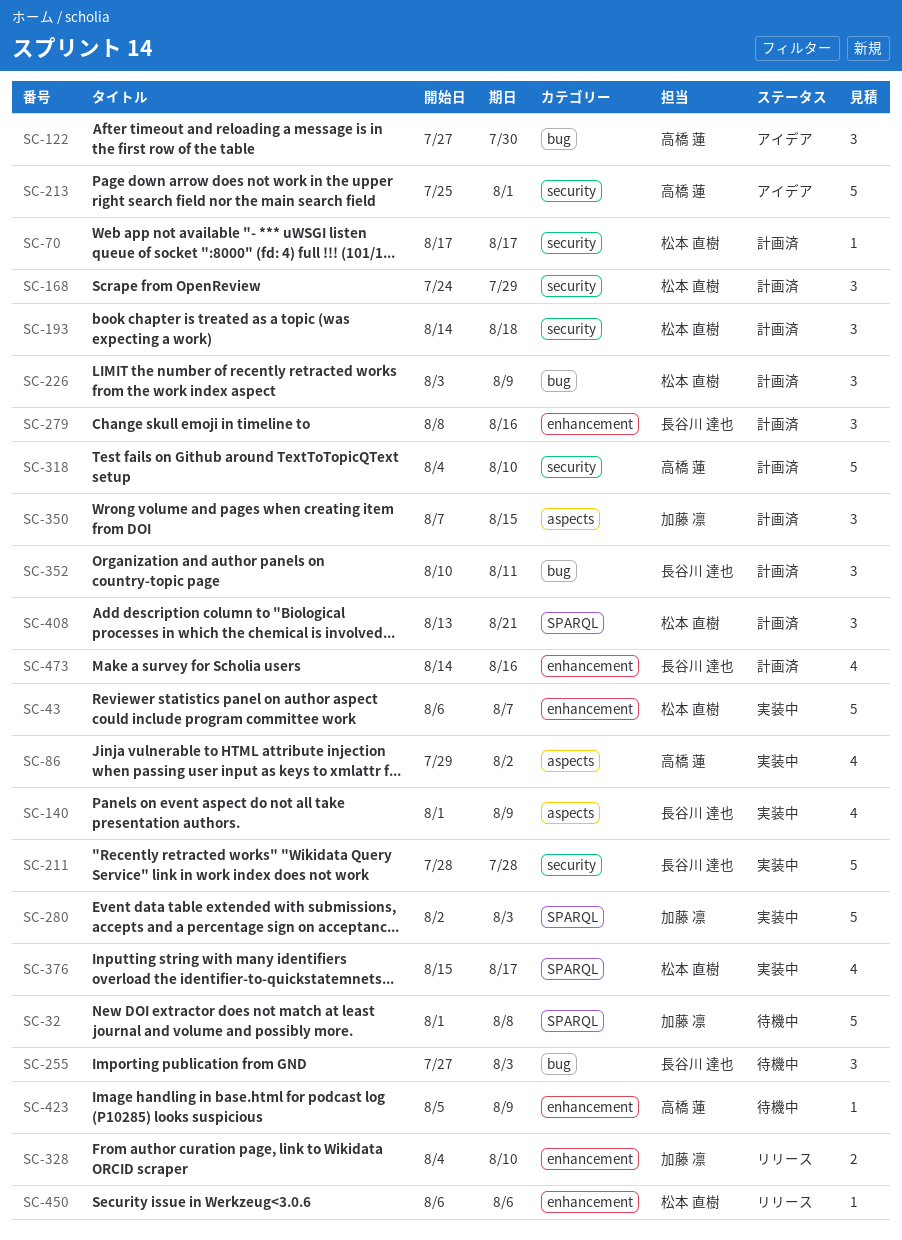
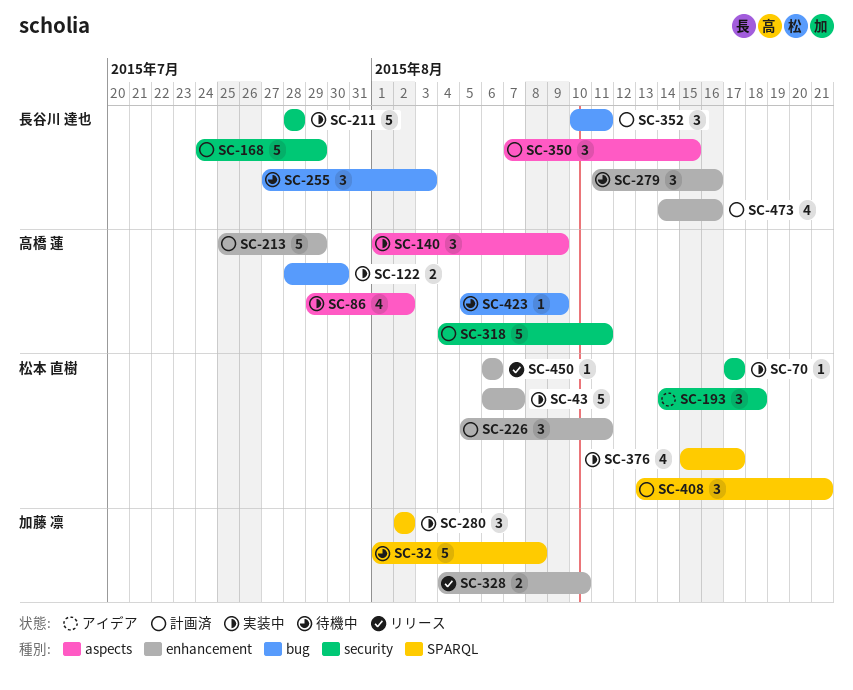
SC-70, status: 計画済 -> 実装中
SC-122, status: アイデア -> 実装中
SC-122, estimate: 3 -> 2
SC-122, start: Jul 27 -> Jul 28
SC-140, owner: 長谷川 達也 -> 高橋 蓮
SC-140, estimate: 4 -> 3
SC-168, owner: 松本 直樹 -> 長谷川 達也
SC-168, estimate: 3 -> 5
SC-193, status: 計画済 -> アイデア
SC-213, status: アイデア -> 計画済
SC-213, label: security -> enhancement
SC-213, due: Aug 1 -> Jul 29
SC-226, label: bug -> enhancement
SC-226, start: Aug 3 -> Aug 5
SC-226, due: Aug 9 -> Aug 11
SC-279, status: 計画済 -> 待機中
SC-279, start: Aug 8 -> Aug 11
SC-280, estimate: 5 -> 3
SC-280, due: Aug 3 -> Aug 2
SC-318, due: Aug 10 -> Aug 11
SC-350, owner: 加藤 凛 -> 長谷川 達也
SC-423, label: enhancement -> bug

